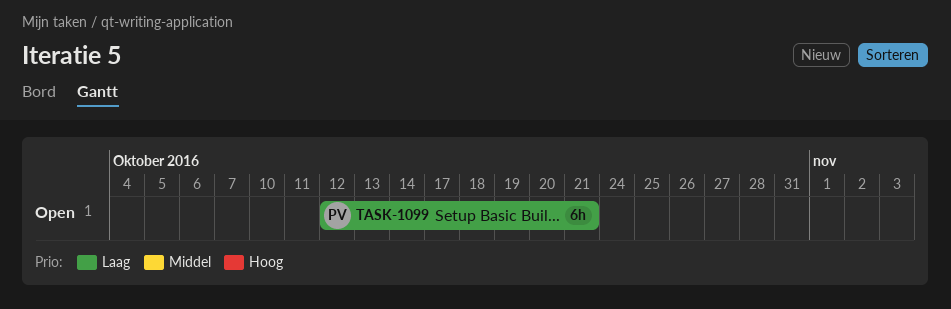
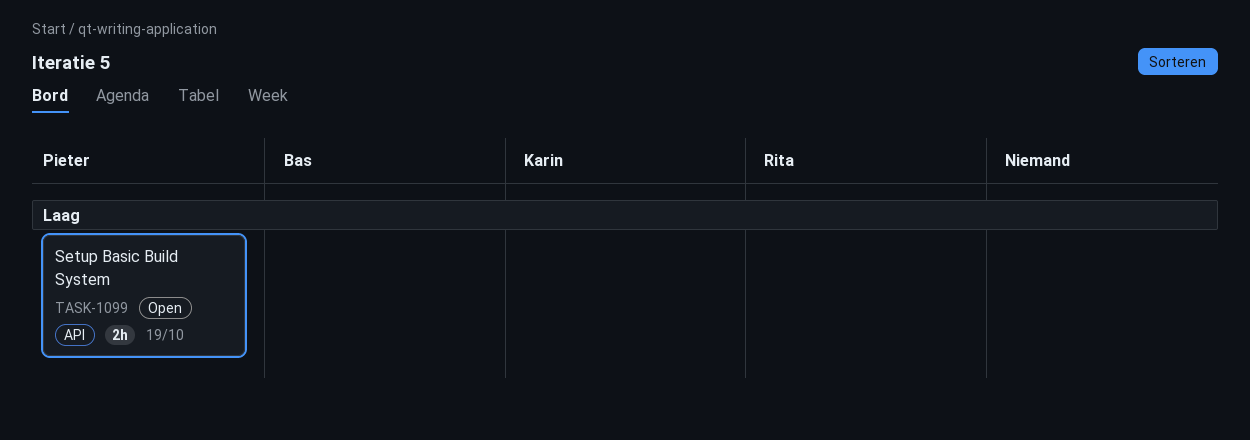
TASK-1099, estimate: 6h -> 2h
TASK-1099, due: Oct 21 -> Oct 19

